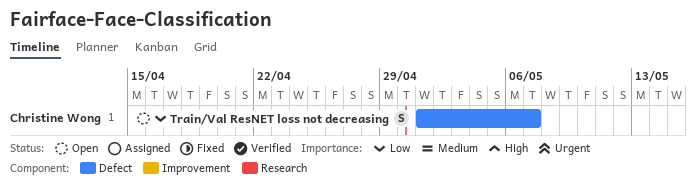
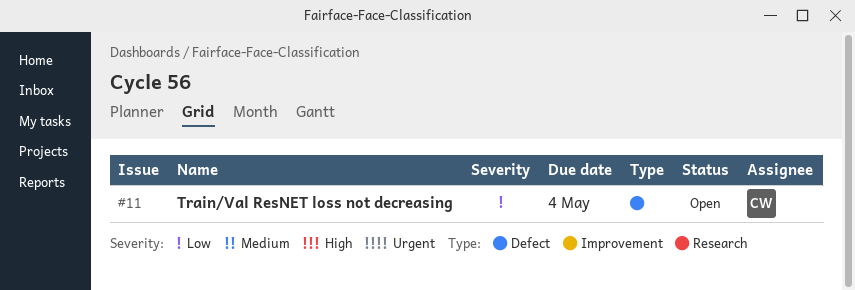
Train/Val ResNET loss not decreasing, due: May 7 -> May 4

